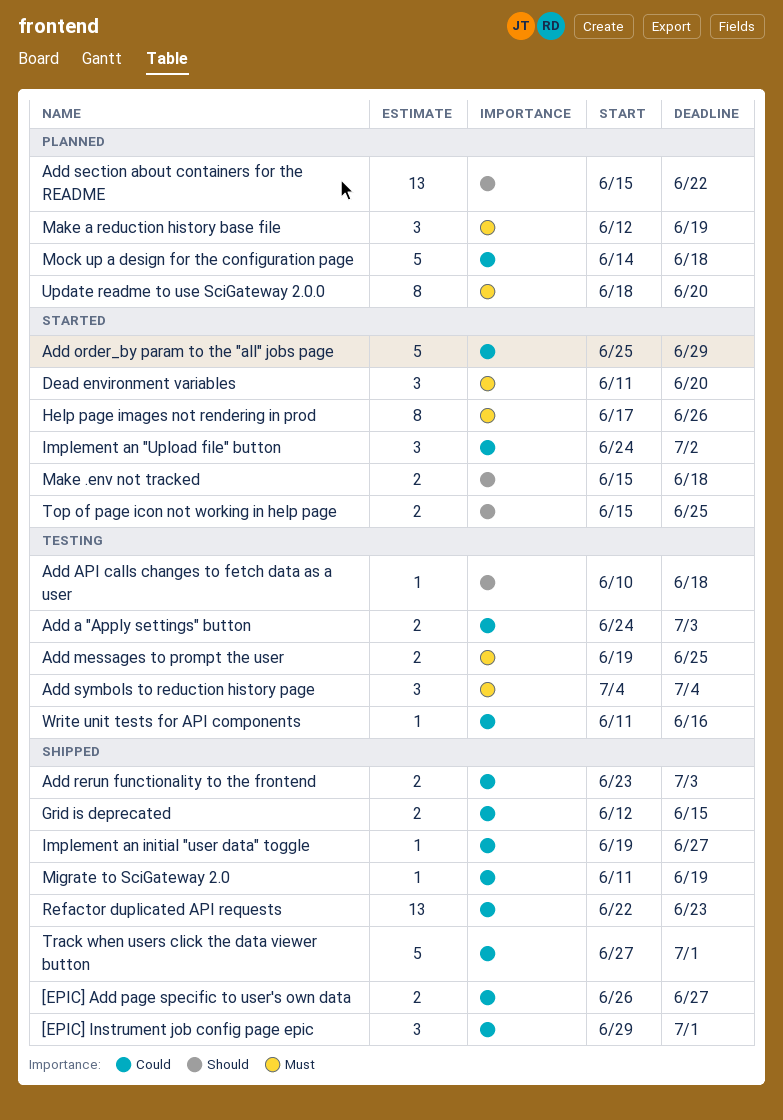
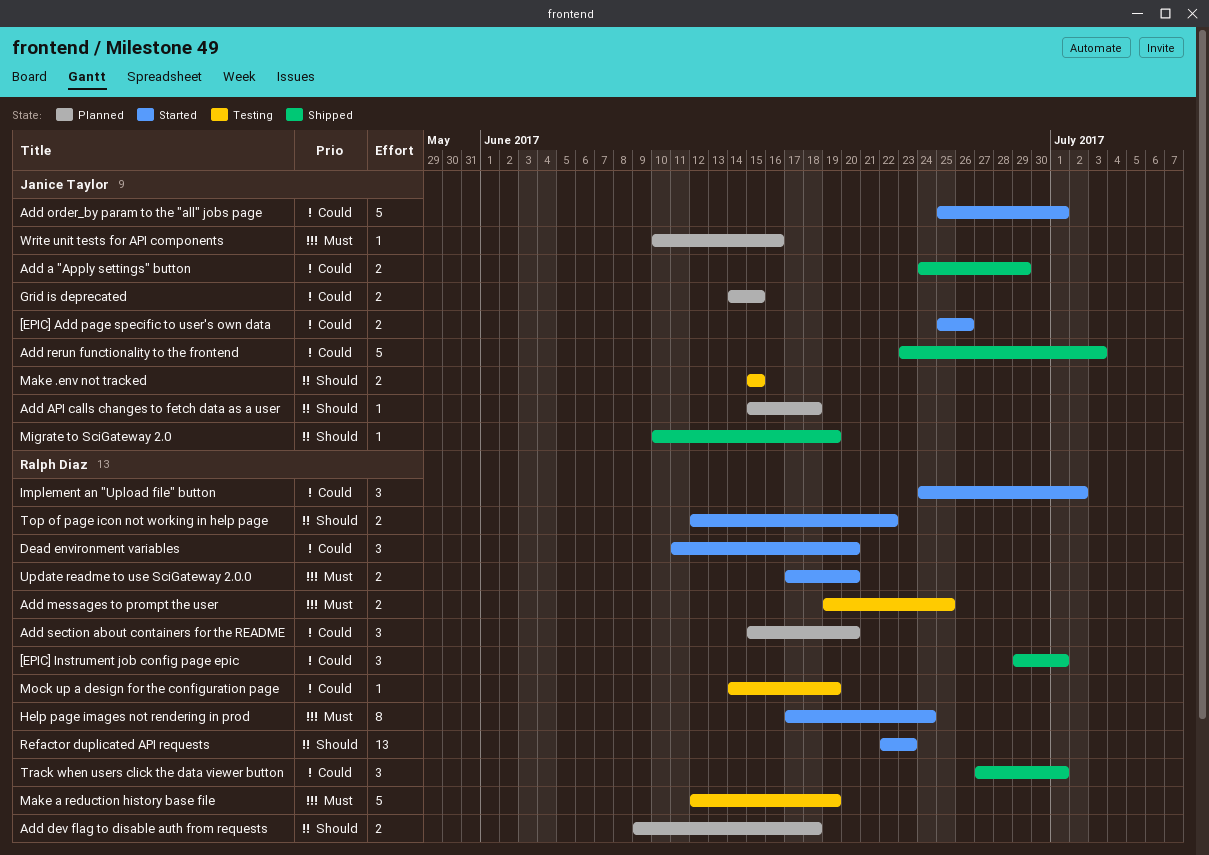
[EPIC] Add page specific to user's own data, status: Shipped -> Started
[EPIC] Add page specific to user's own data, start: Jun 26 -> Jun 25
[EPIC] Add page specific to user's own data, due: Jun 27 -> Jun 26
Add a "Apply settings" button, status: Testing -> Shipped
Add a "Apply settings" button, due: Jul 3 -> Jun 29
Add API calls changes to fetch data as a user, status: Testing -> Planned
Add API calls changes to fetch data as a user, start: Jun 10 -> Jun 15
Add dev flag to disable auth from requests: none -> present
Add order_by param to the "all" jobs page, due: Jun 29 -> Jul 1
Add rerun functionality to the frontend, estimate: 2 -> 5
Add section about containers for the README, priority: Should -> Could
Add section about containers for the README, estimate: 13 -> 3
Add section about containers for the README, due: Jun 22 -> Jun 20
Add symbols to reduction history page: present -> none
Dead environment variables, priority: Must -> Could
Grid is deprecated, status: Shipped -> Planned
Grid is deprecated, start: Jun 12 -> Jun 14
Help page images not rendering in prod, due: Jun 26 -> Jun 24
Implement an initial "user data" toggle: present -> none
Make .env not tracked, status: Started -> Testing
Make .env not tracked, due: Jun 18 -> Jun 15
Make a reduction history base file, status: Planned -> Testing
Make a reduction history base file, estimate: 3 -> 5
Migrate to SciGateway 2.0, priority: Could -> Should
Migrate to SciGateway 2.0, start: Jun 11 -> Jun 10
Mock up a design for the configuration page, status: Planned -> Testing
Mock up a design for the configuration page, estimate: 5 -> 1
Mock up a design for the configuration page, due: Jun 18 -> Jun 19
Refactor duplicated API requests, status: Shipped -> Started
Refactor duplicated API requests, priority: Could -> Should
Top of page icon not working in help page, start: Jun 15 -> Jun 12
Top of page icon not working in help page, due: Jun 25 -> Jun 22
Track when users click the data viewer button, estimate: 5 -> 3
Update readme to use SciGateway 2.0.0, status: Planned -> Started
Update readme to use SciGateway 2.0.0, estimate: 8 -> 2
Update readme to use SciGateway 2.0.0, start: Jun 18 -> Jun 17
Write unit tests for API components, status: Testing -> Planned
Write unit tests for API components, priority: Could -> Must
Write unit tests for API components, start: Jun 11 -> Jun 10

